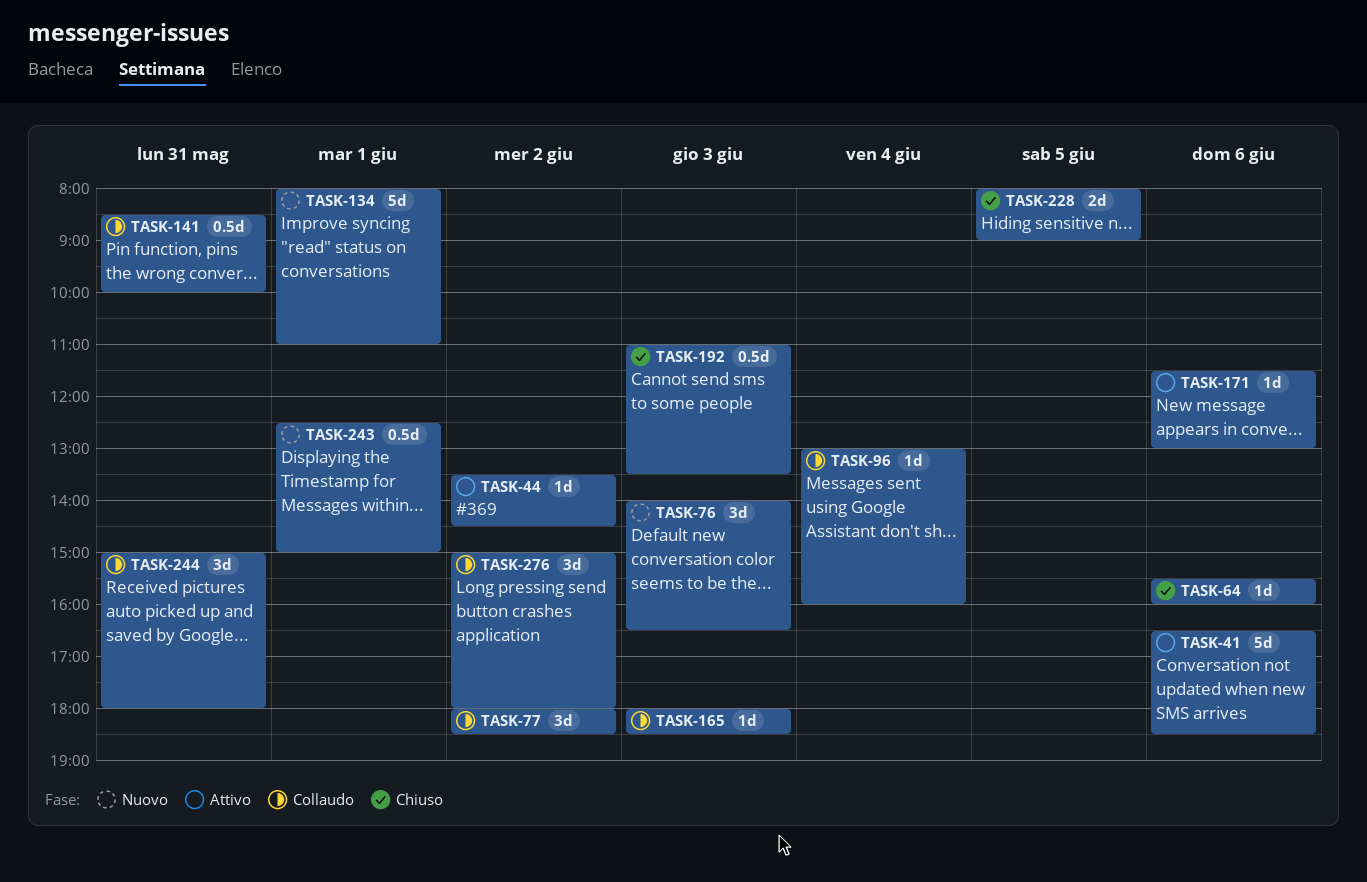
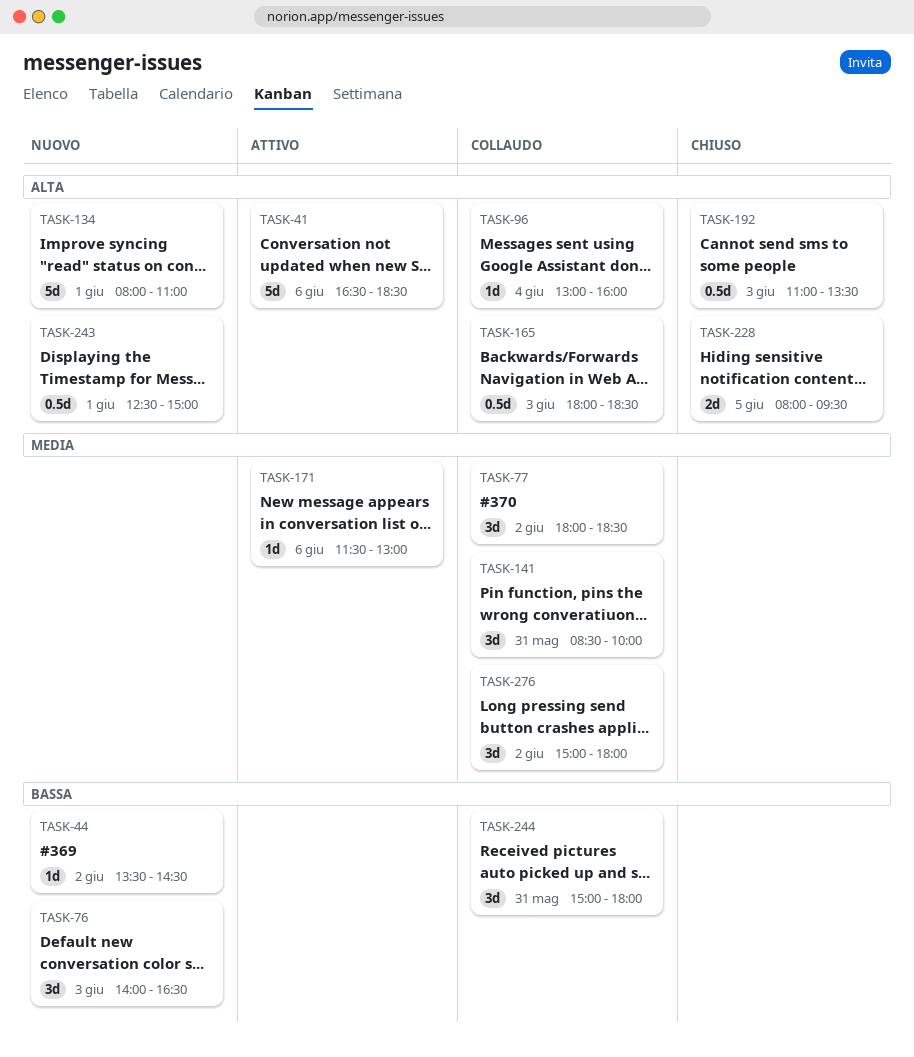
TASK-44, status: Attivo -> Nuovo
TASK-64: present -> none
TASK-141, estimate: 0.5d -> 3d
TASK-165, estimate: 1d -> 0.5d
TASK-228, ends: 09:00 -> 09:30

